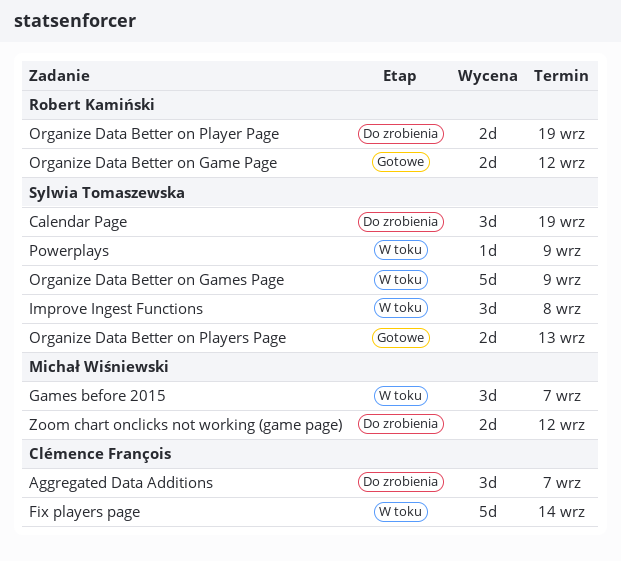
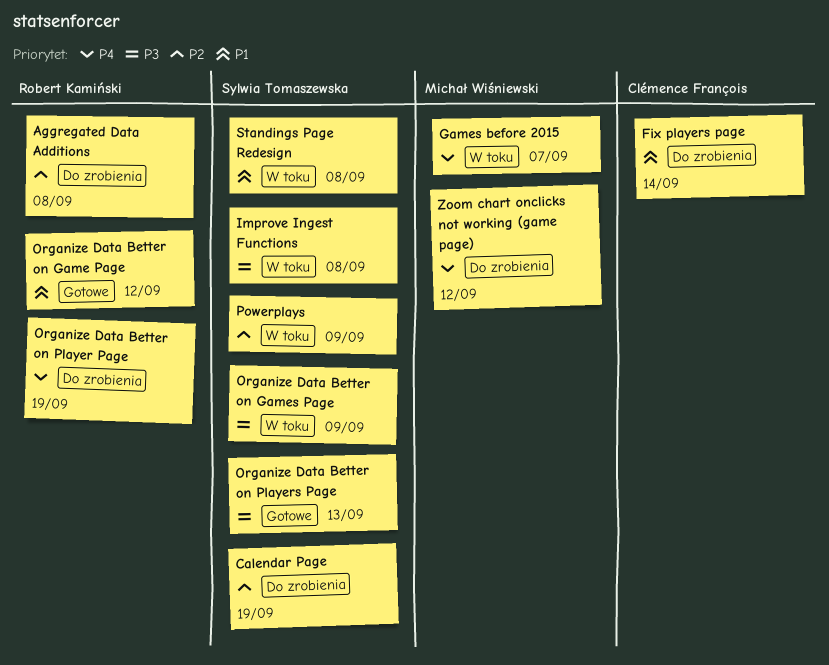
Aggregated Data Additions, owner: Clémence François -> Robert Kamiński
Aggregated Data Additions, due: Sep 7 -> Sep 8
Fix players page, status: W toku -> Do zrobienia
Standings Page Redesign: none -> present

